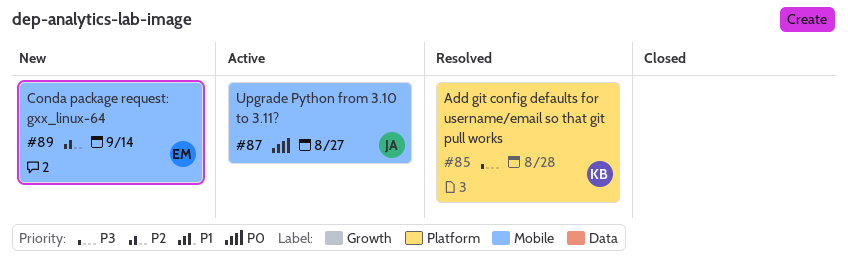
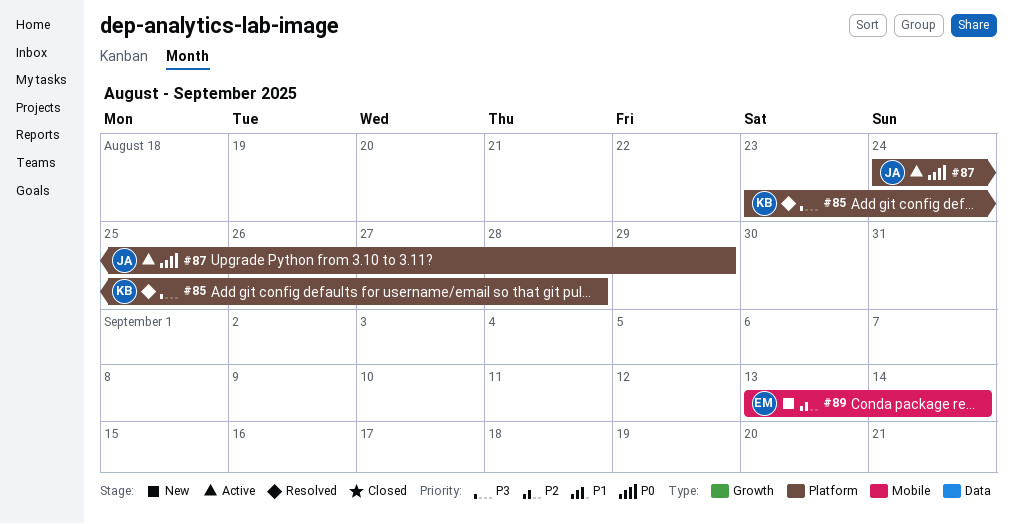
#87, label: Mobile -> Platform
#87, due: Aug 27 -> Aug 29

